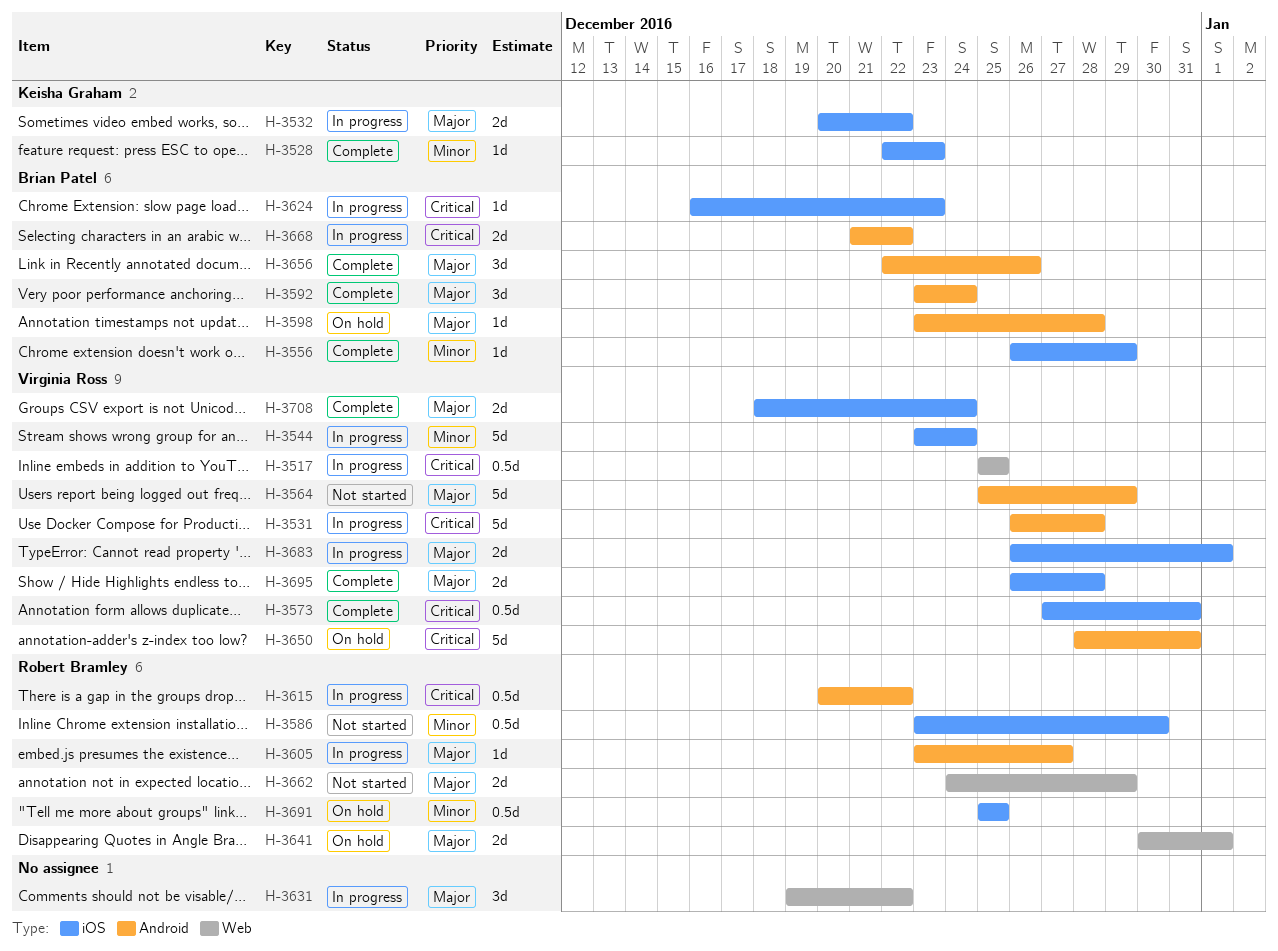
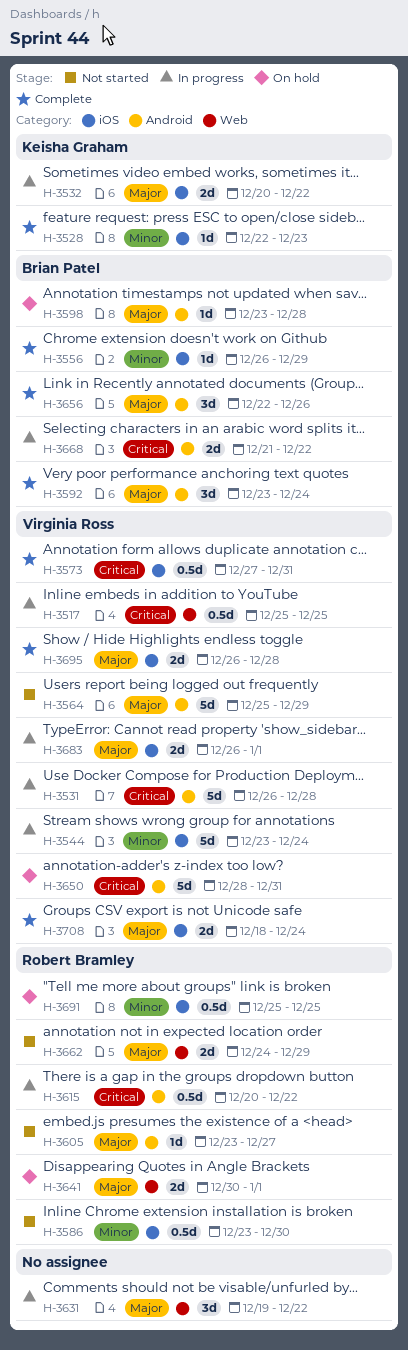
H-3605, status: In progress -> Not started
H-3624: present -> none

